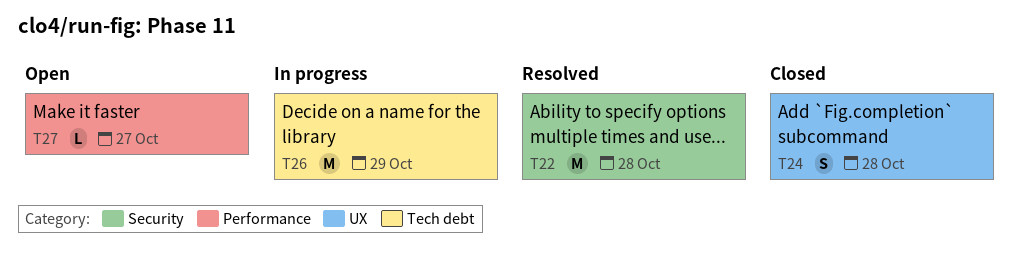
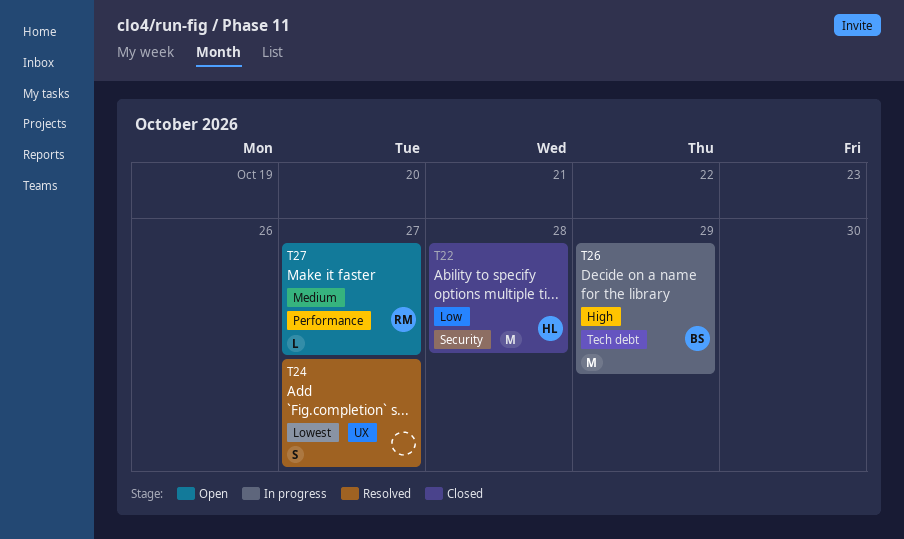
T22, status: Resolved -> Closed
T24, status: Closed -> Resolved
T24, due: Oct 28 -> Oct 27

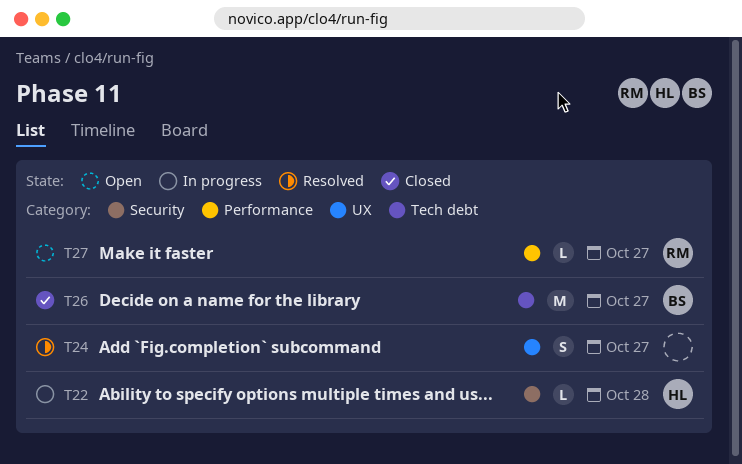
T22, status: Closed -> In progress
T22, estimate: M -> L
T26, status: In progress -> Closed
T26, due: Oct 29 -> Oct 27

